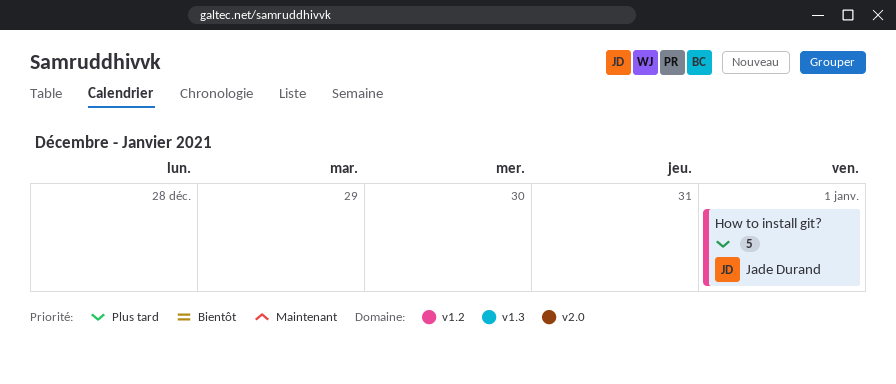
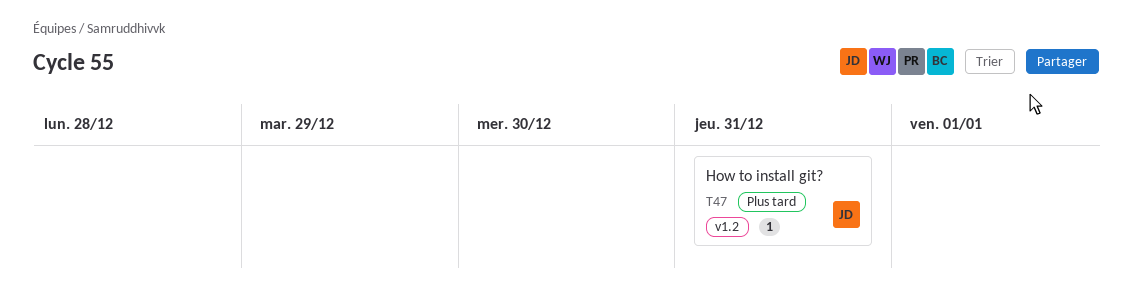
How to install git?, estimate: 5 -> 1
How to install git?, due: Jan 1 -> Dec 31

